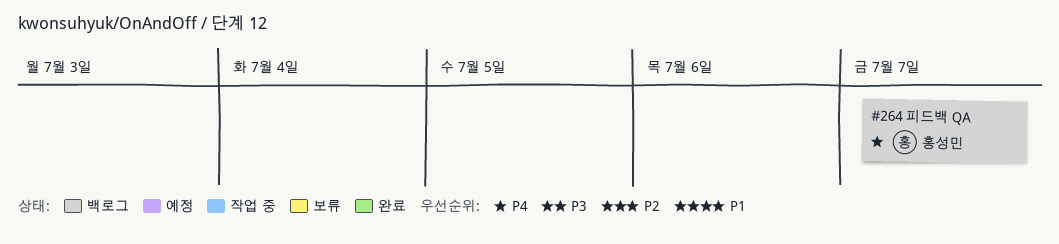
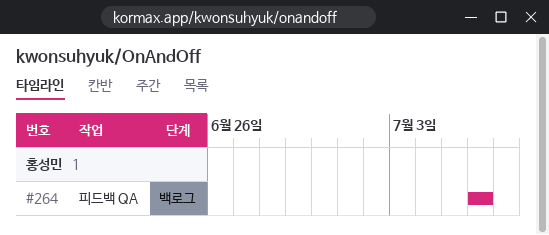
#264, due: Jul 7 -> Jul 6

